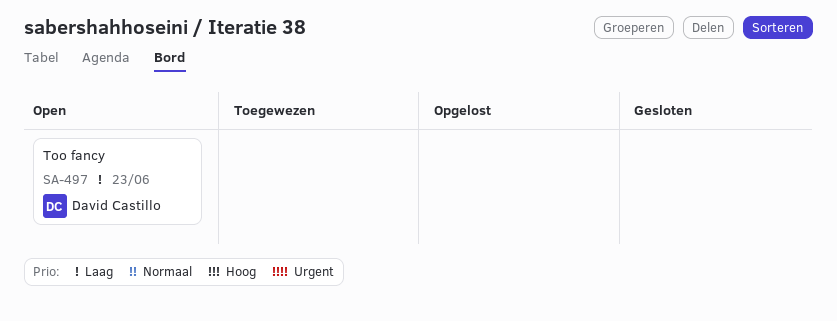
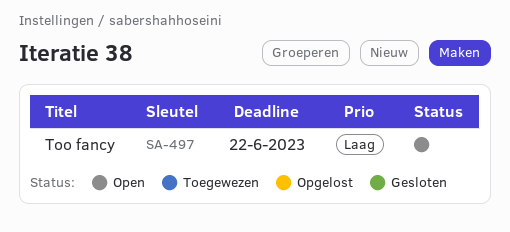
SA-497, due: Jun 23 -> Jun 22

